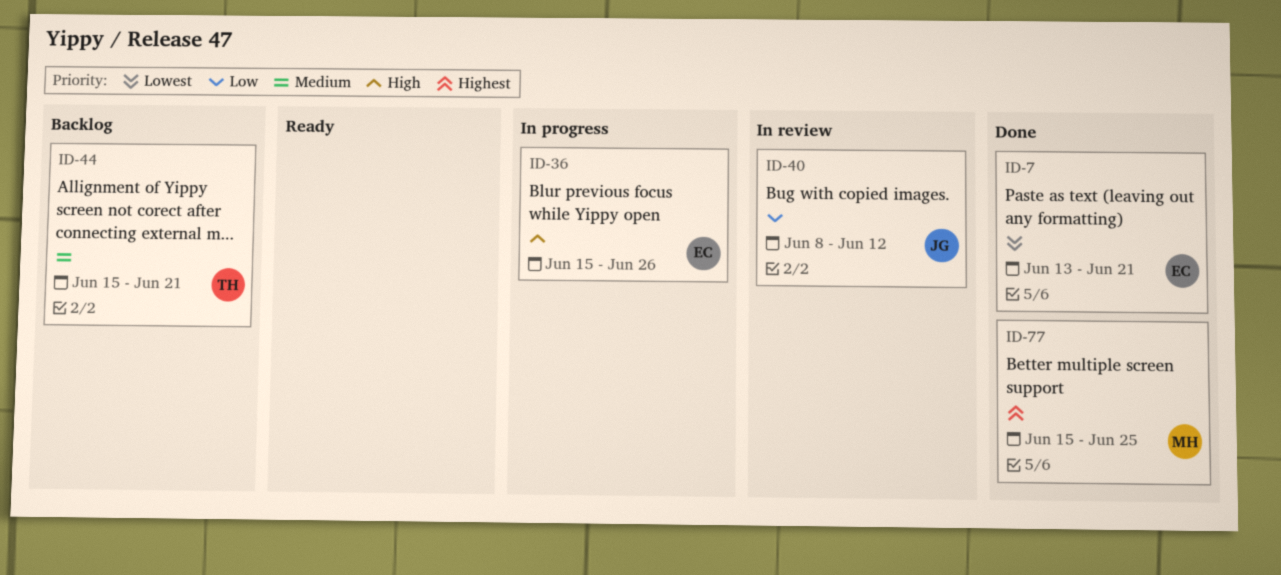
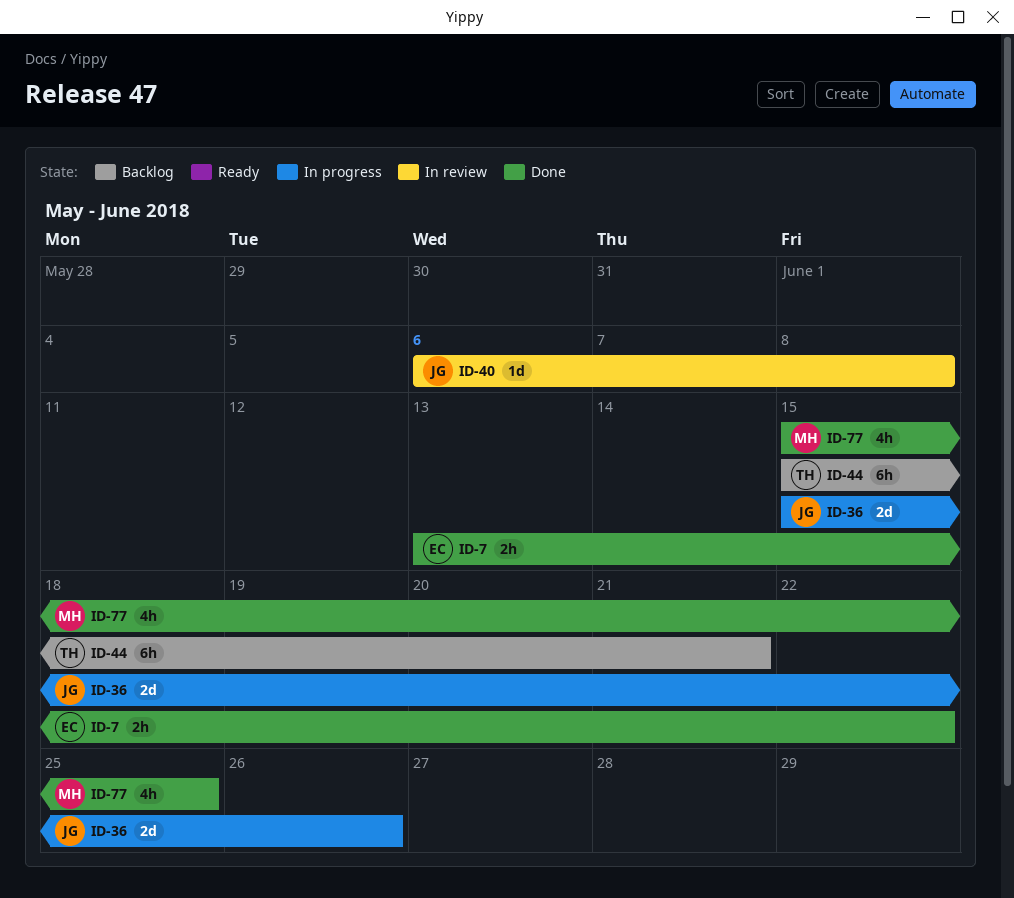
ID-7, due: Jun 21 -> Jun 22
ID-36, owner: EC -> JG
ID-40, start: Jun 8 -> Jun 6
ID-40, due: Jun 12 -> Jun 8

